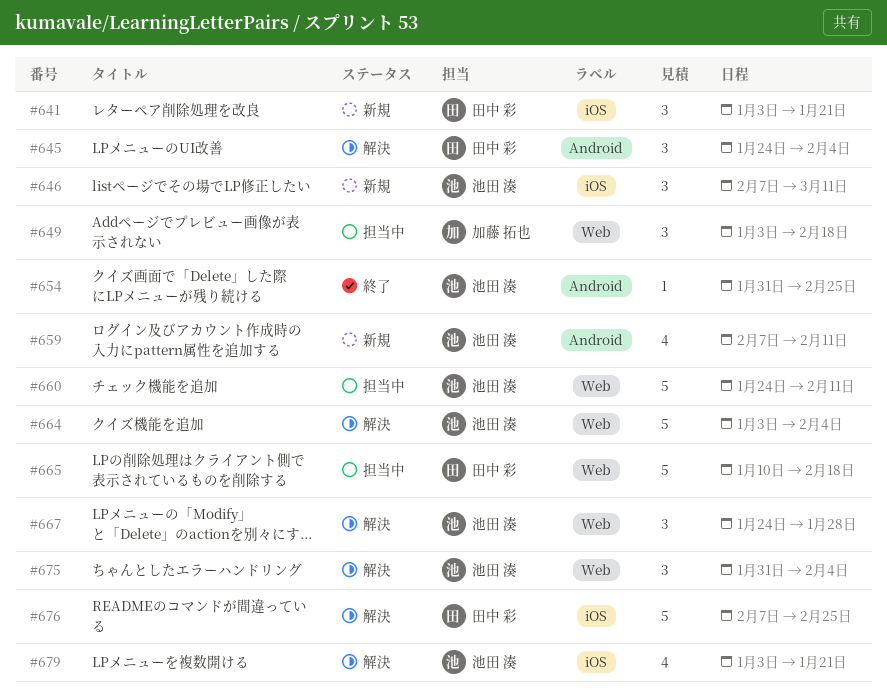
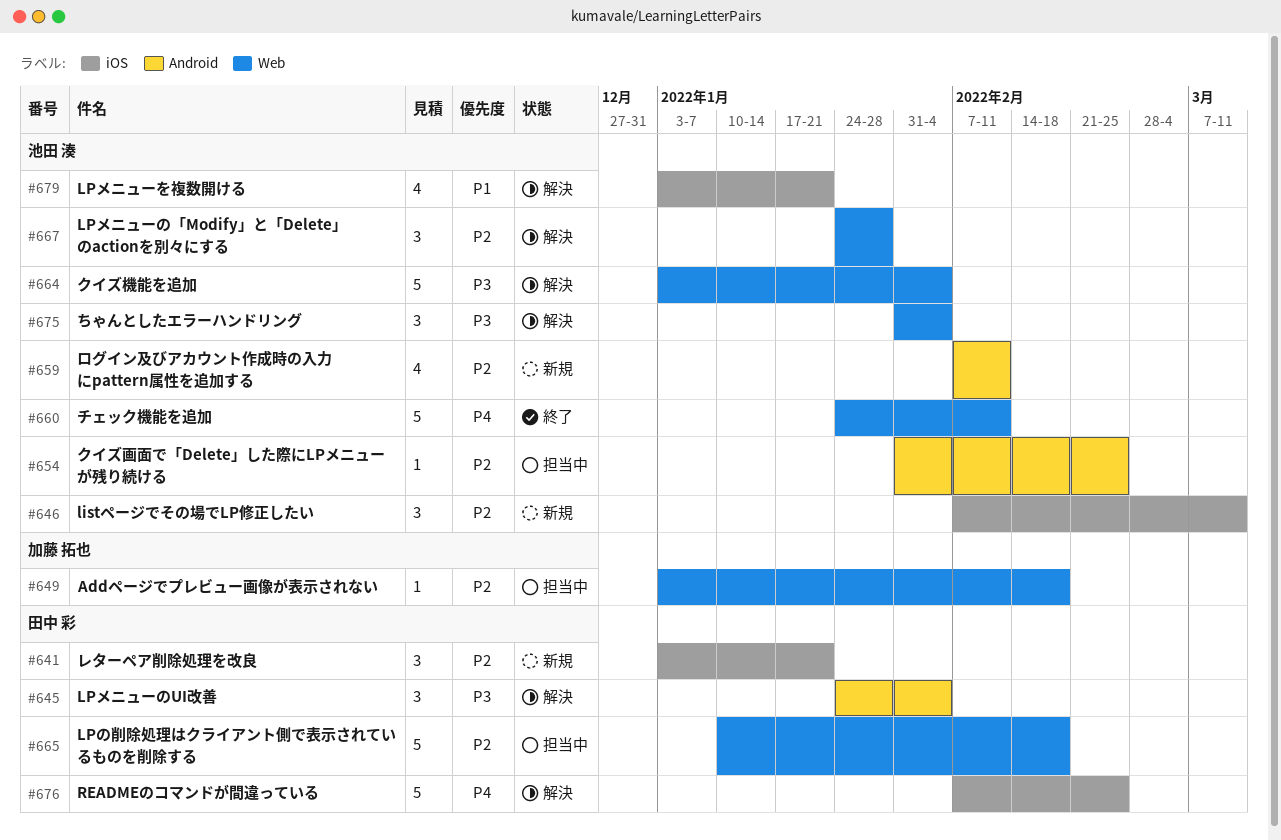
#649, estimate: 3 -> 1
#654, status: 終了 -> 担当中
#660, status: 担当中 -> 終了

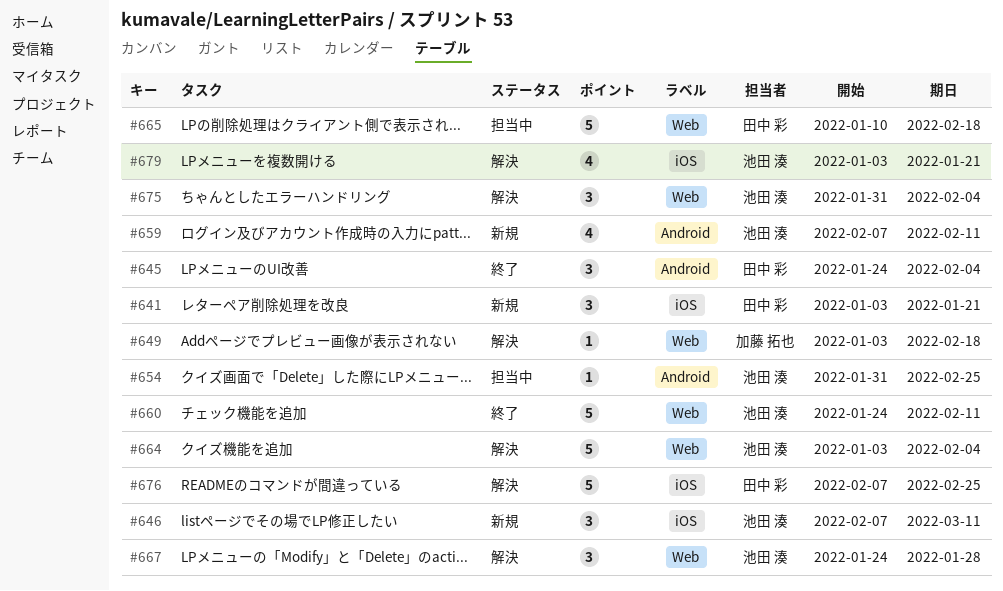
#645, status: 解決 -> 終了
#649, status: 担当中 -> 解決

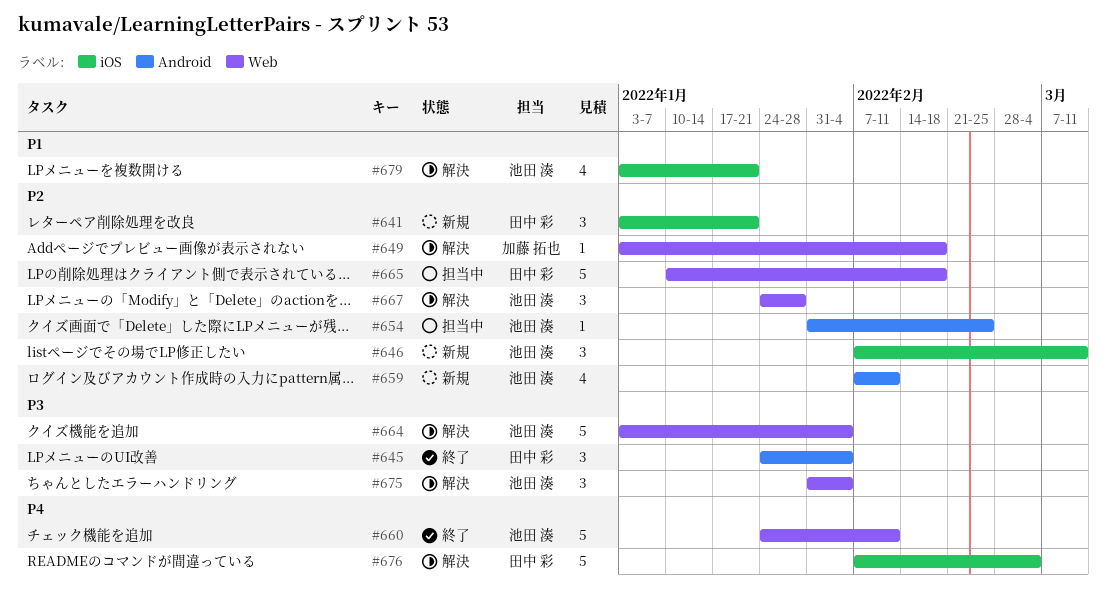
#676, due: Feb 25 -> Mar 4

